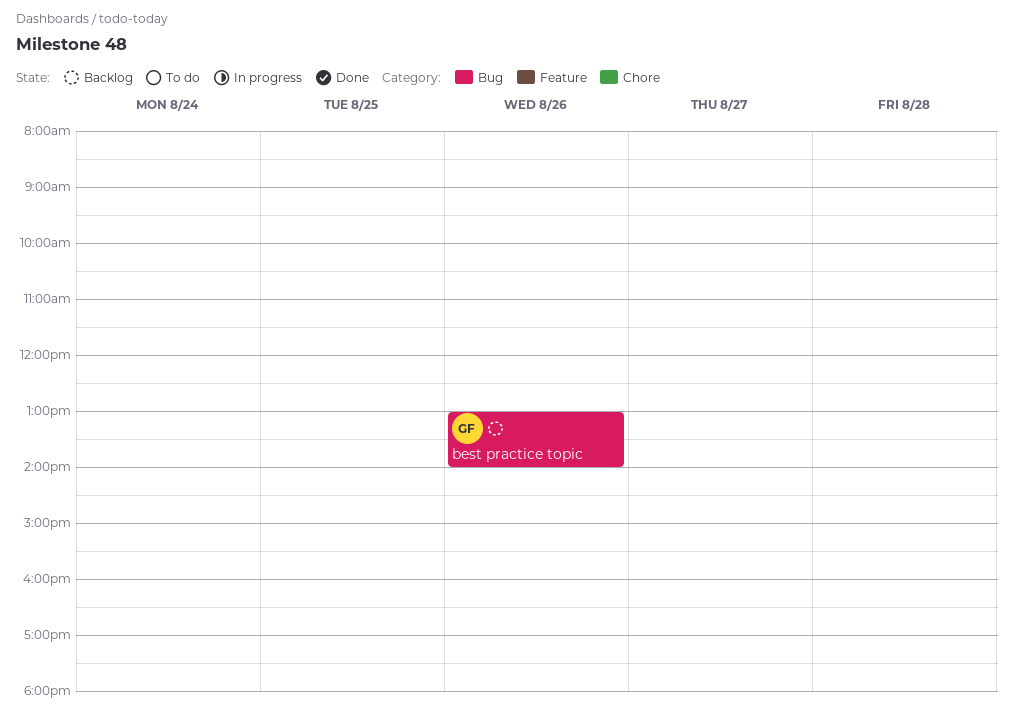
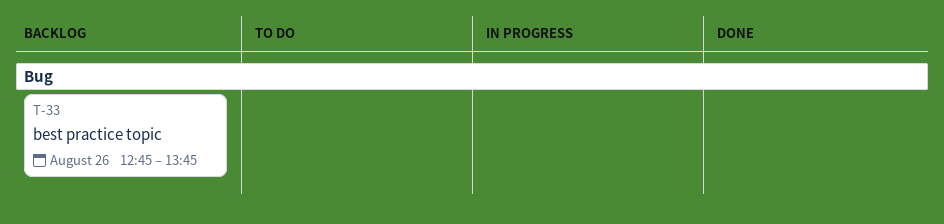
best practice topic, begins: 13:00 -> 12:45
best practice topic, ends: 14:00 -> 13:45

